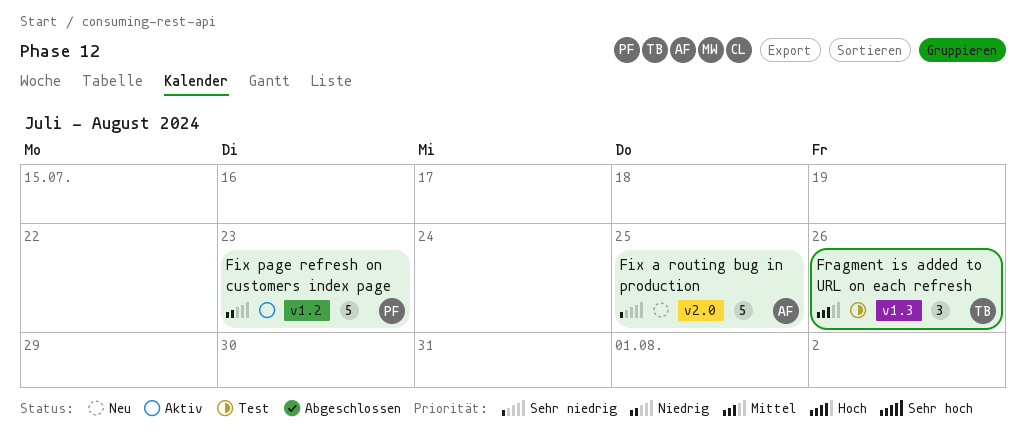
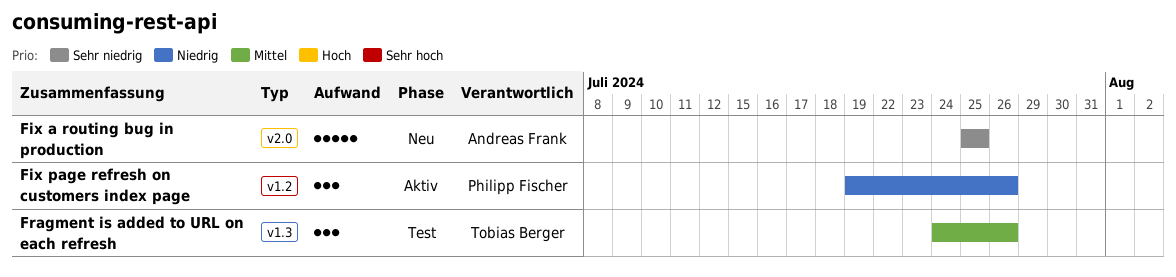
Fix page refresh on customers index page, estimate: 5 -> 3
Fix page refresh on customers index page, due: Jul 23 -> Jul 26

